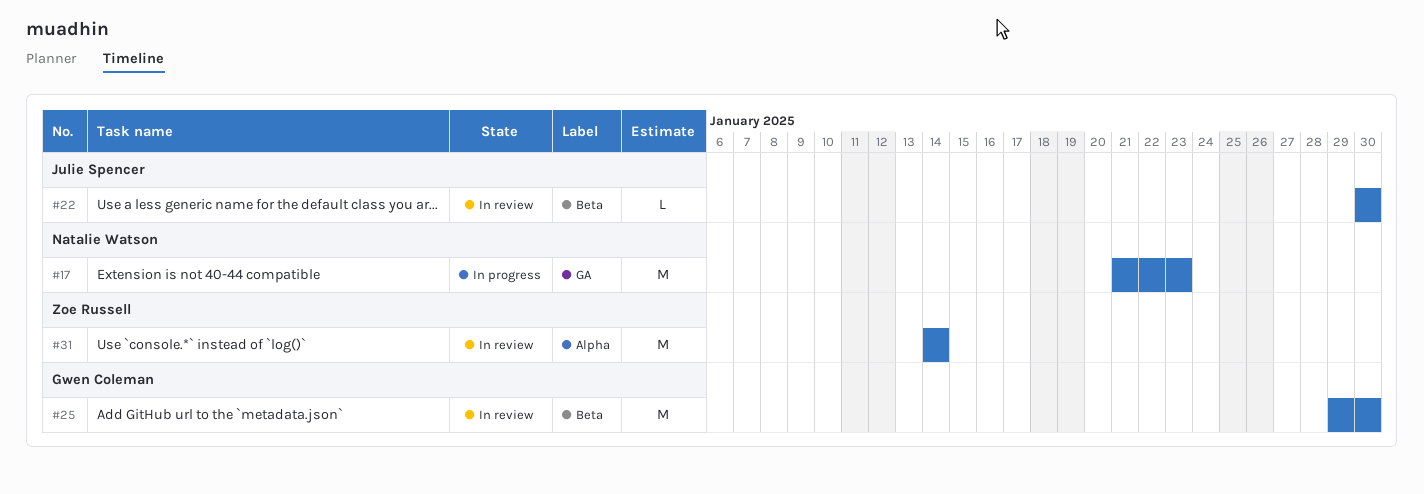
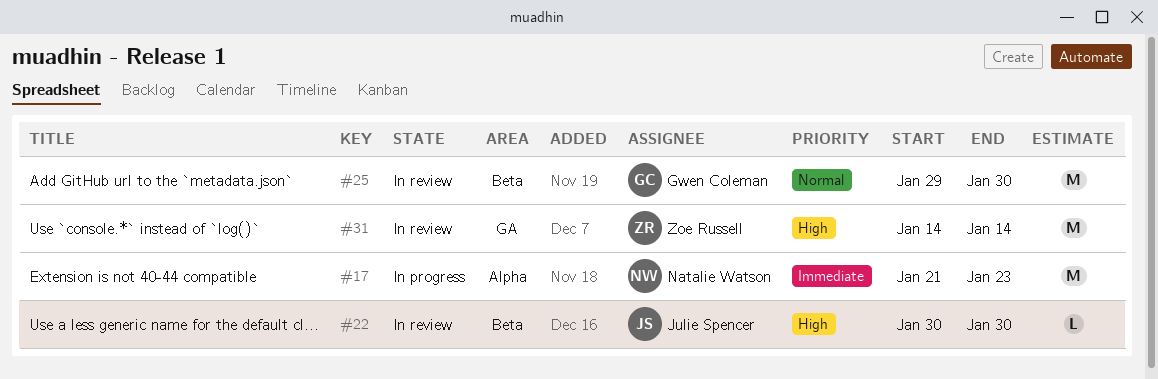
#17, label: GA -> Alpha
#31, label: Alpha -> GA

